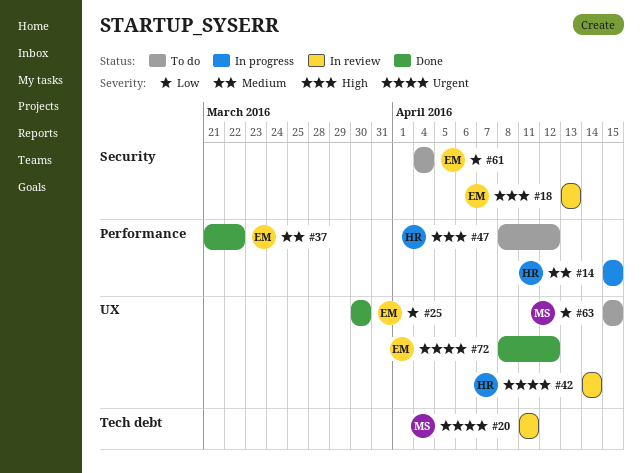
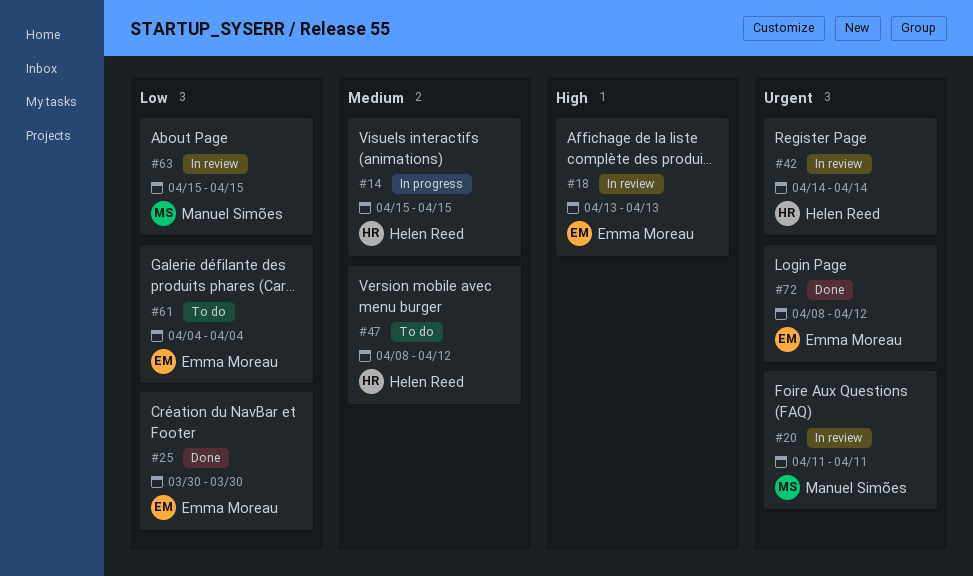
#37: present -> none
#47, priority: High -> Medium
#63, status: To do -> In review

